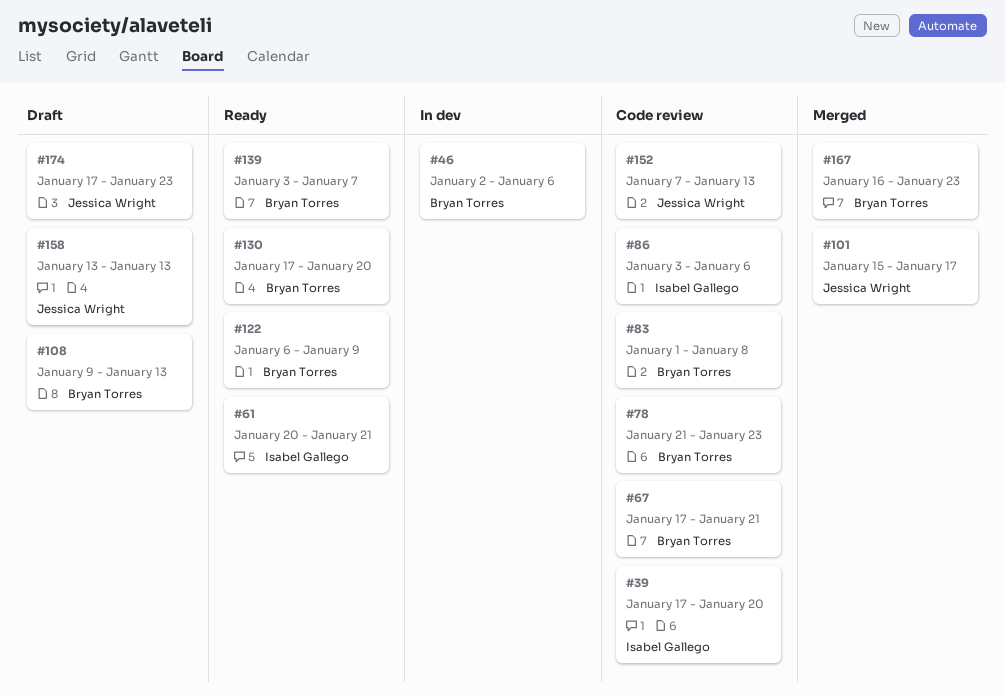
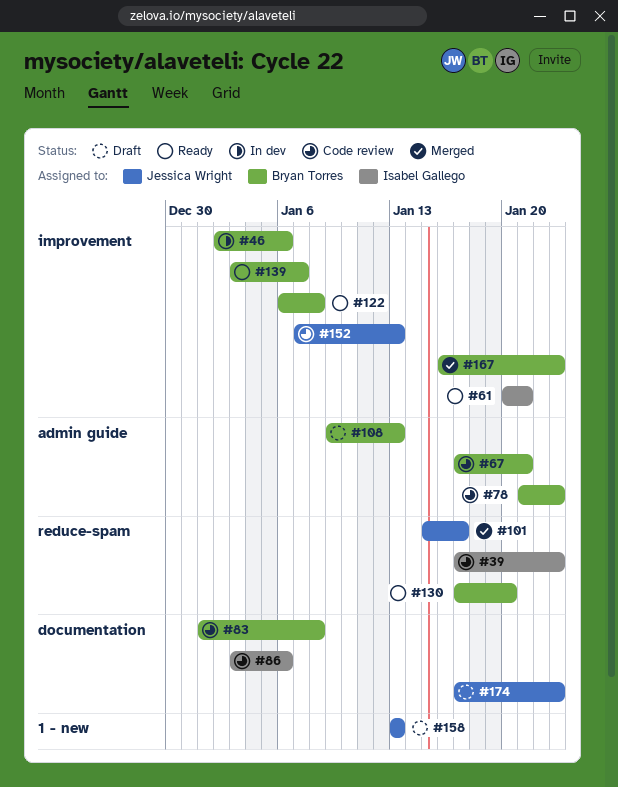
#39, due: Jan 20 -> Jan 23
#122, due: Jan 9 -> Jan 8

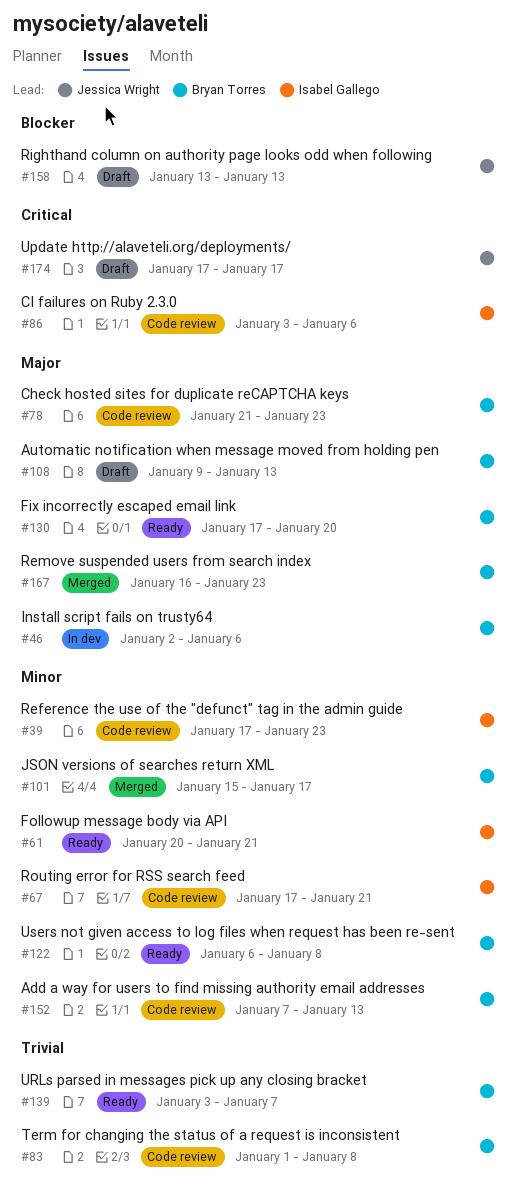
#67, owner: Bryan Torres -> Isabel Gallego
#101, owner: Jessica Wright -> Bryan Torres
#152, owner: Jessica Wright -> Bryan Torres
#174, due: Jan 23 -> Jan 17

